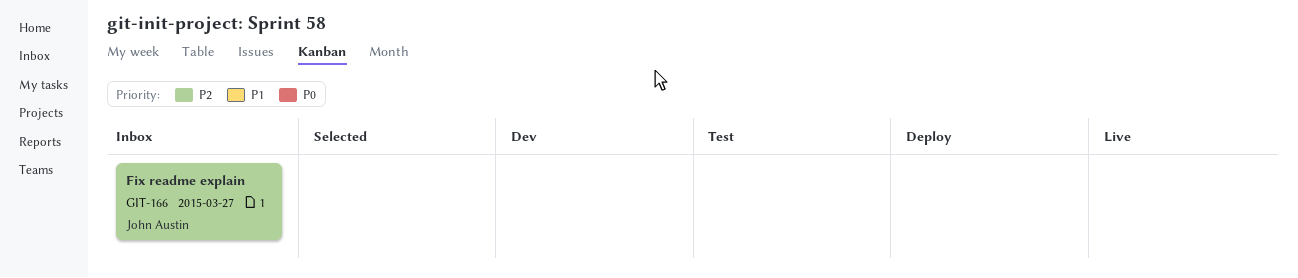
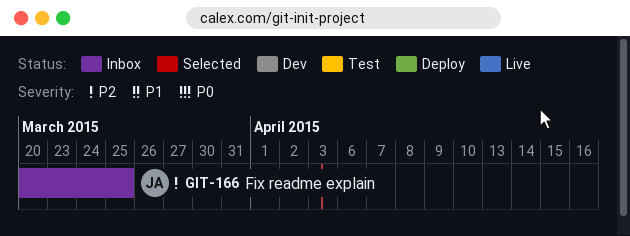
GIT-166, due: Mar 27 -> Mar 25

